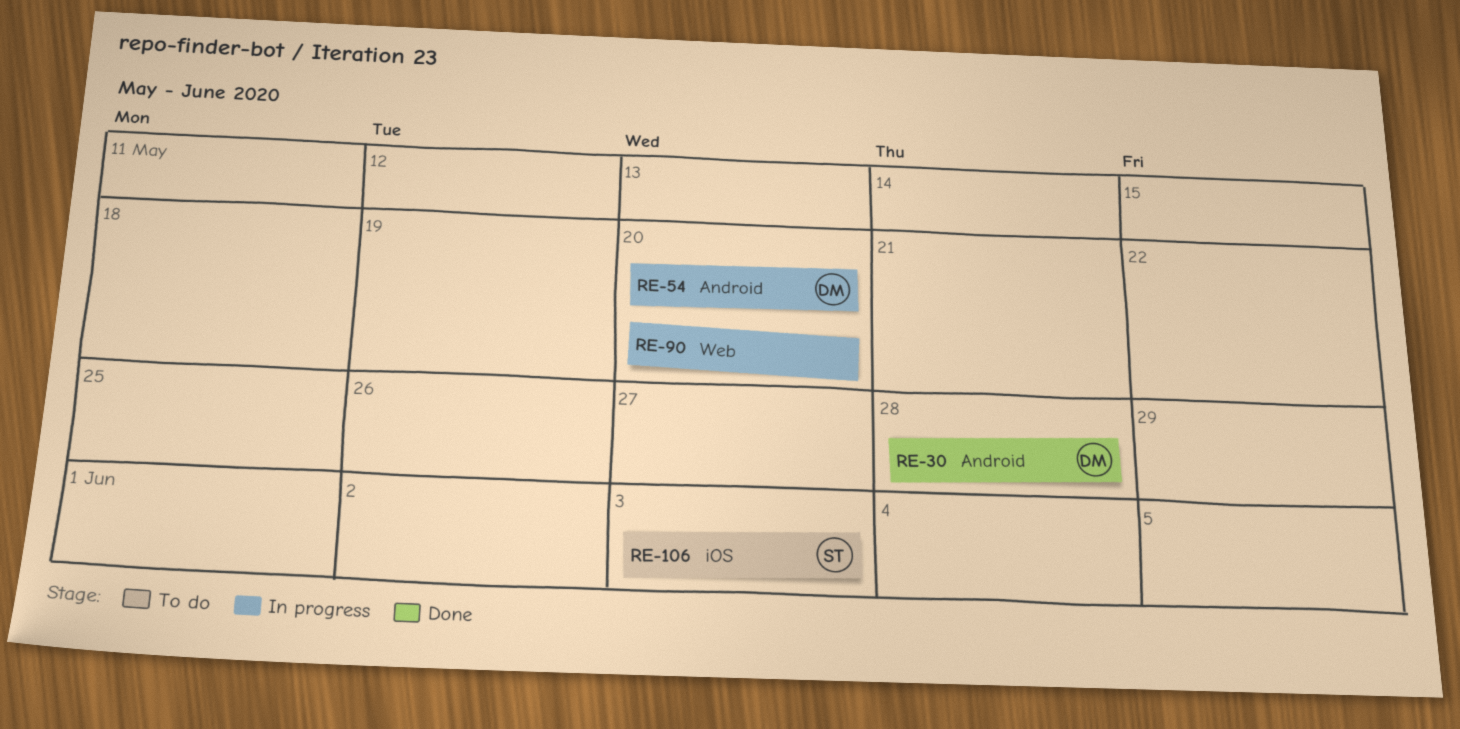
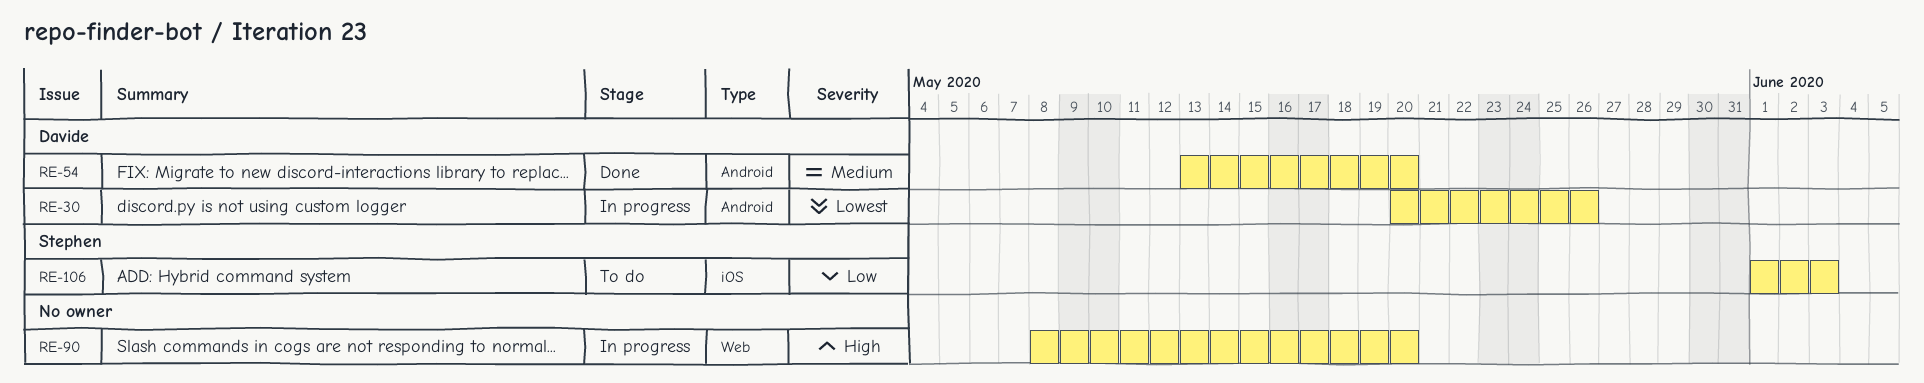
RE-30, status: Done -> In progress
RE-30, due: May 28 -> May 26
RE-54, status: In progress -> Done

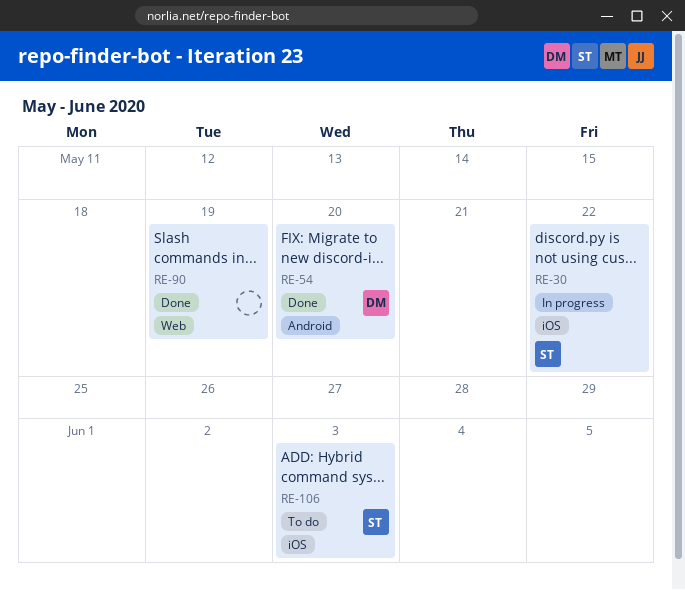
RE-30, owner: Davide -> Stephen
RE-30, label: Android -> iOS
RE-30, due: May 26 -> May 22
RE-90, status: In progress -> Done
RE-90, due: May 20 -> May 19

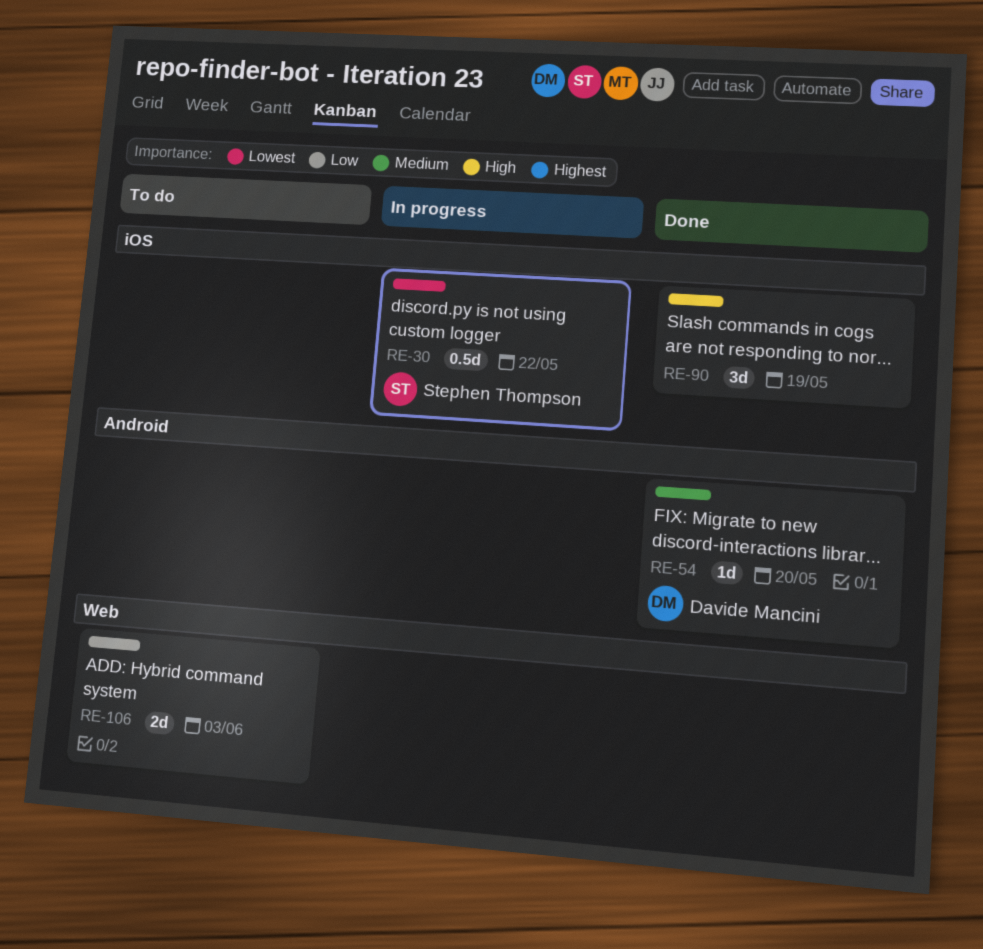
RE-90, label: Web -> iOS
RE-106, owner: Stephen Thompson -> none
RE-106, label: iOS -> Web

